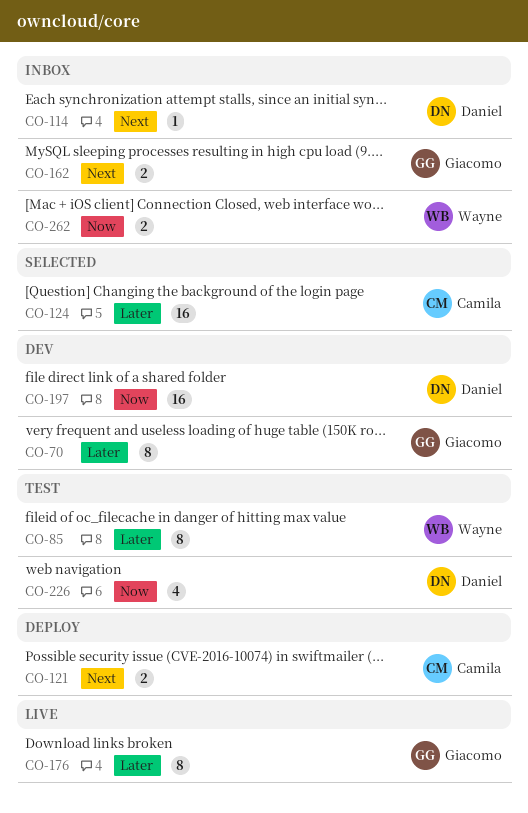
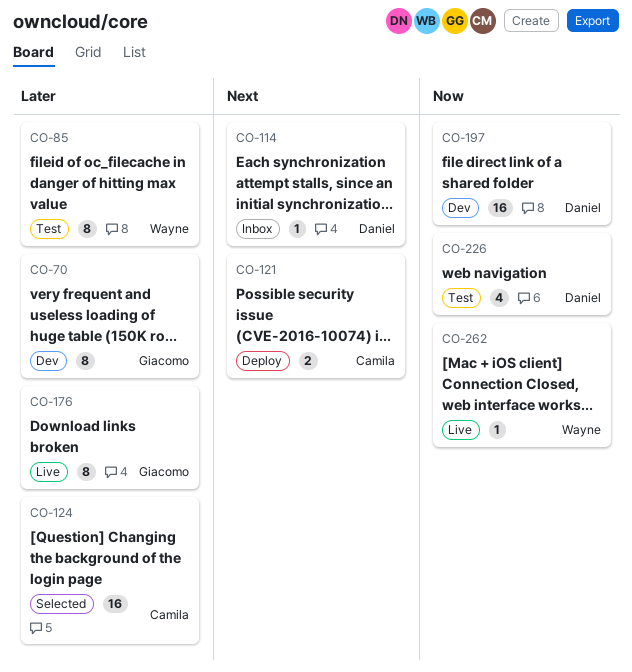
CO-162: present -> none
CO-262, status: Inbox -> Live
CO-262, estimate: 2 -> 1

